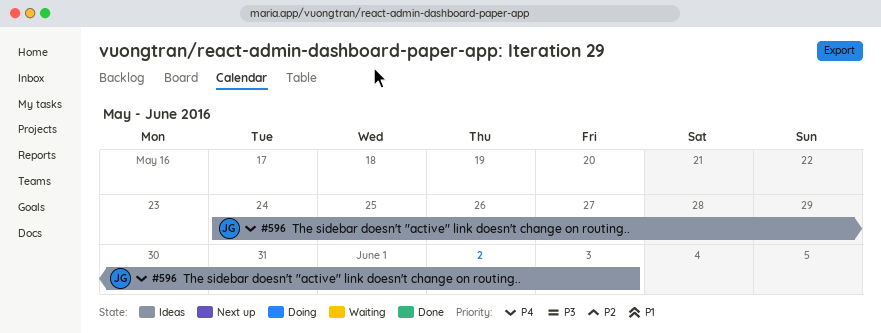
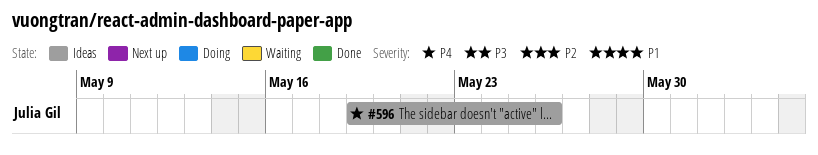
#596, start: May 24 -> May 19
#596, due: Jun 3 -> May 26

